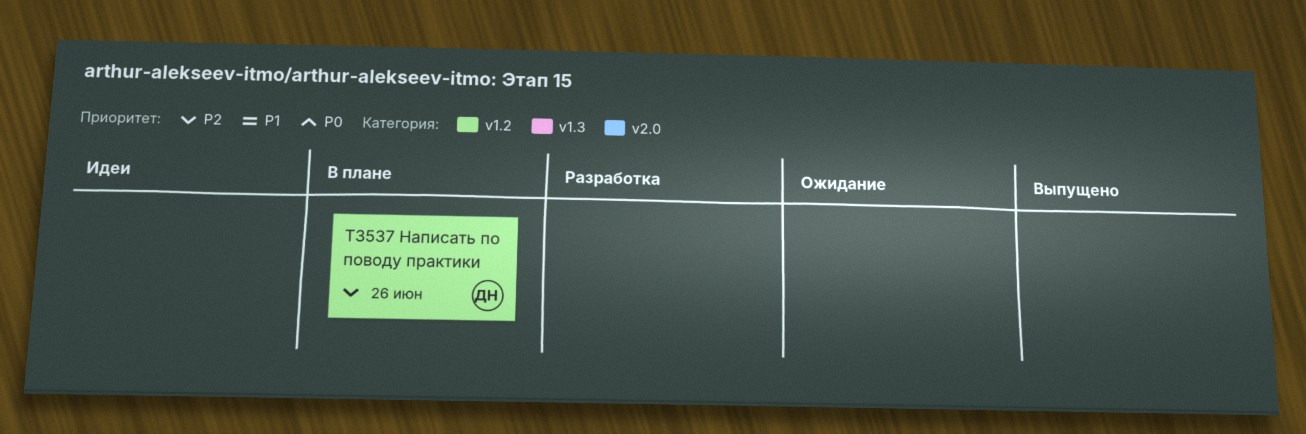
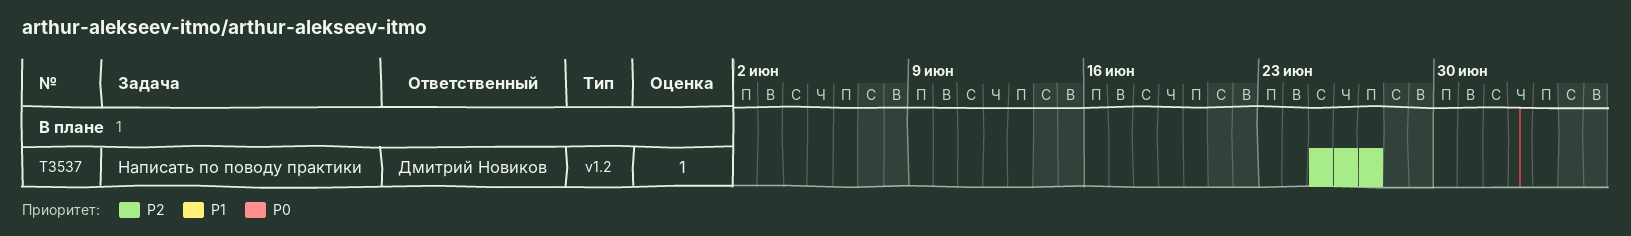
T3537, due: Jun 26 -> Jun 27

